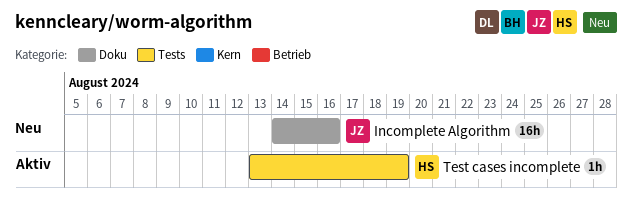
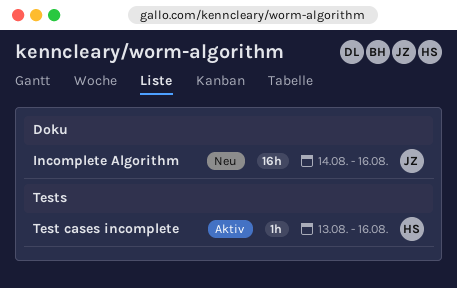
Test cases incomplete, due: Aug 19 -> Aug 16

